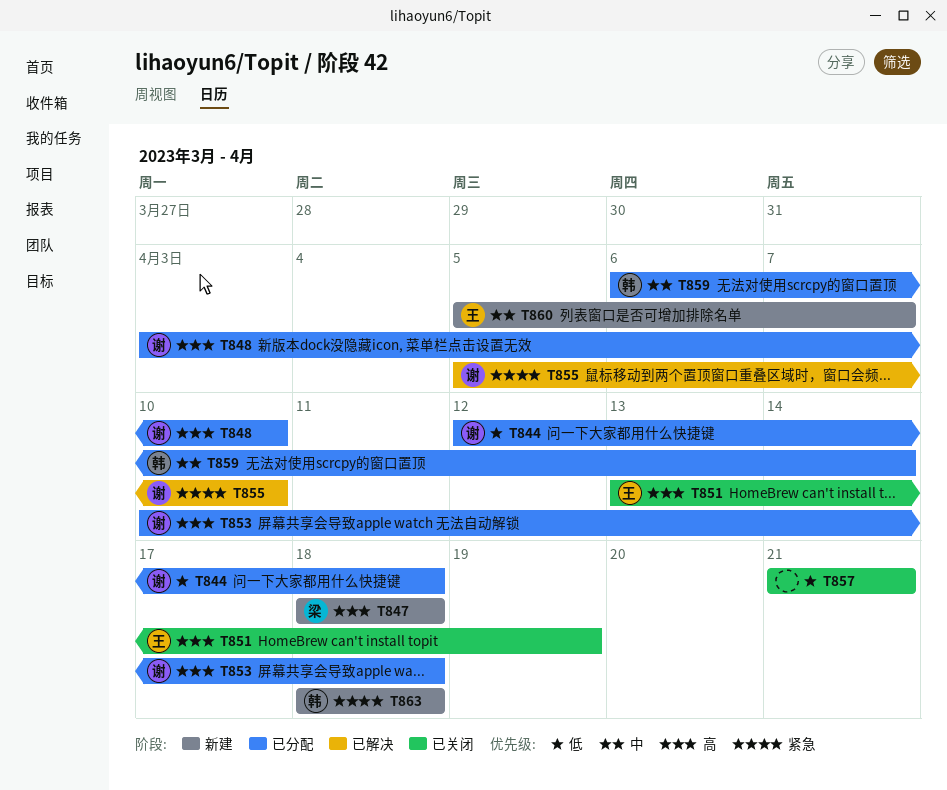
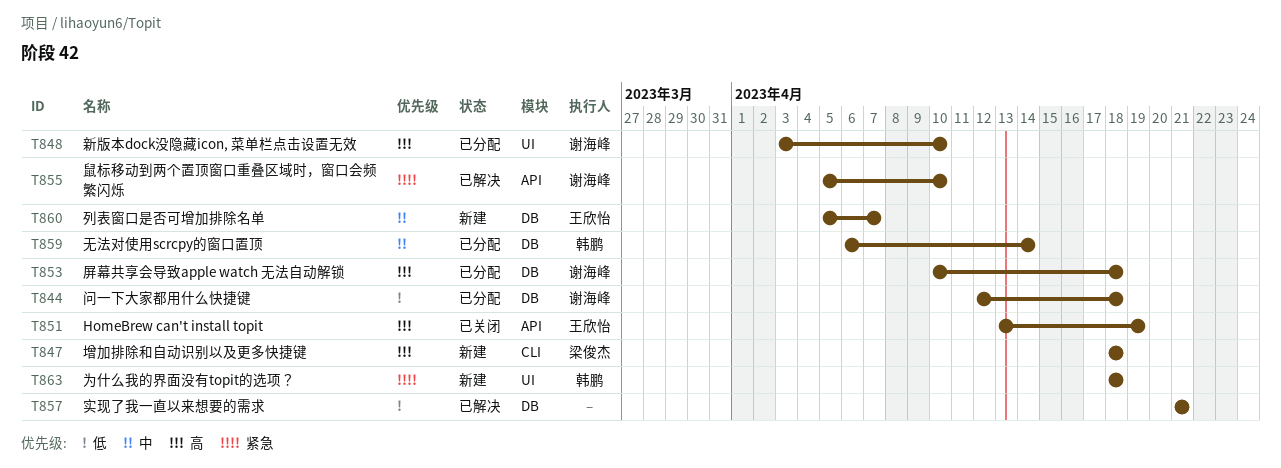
T857, status: 已关闭 -> 已解决

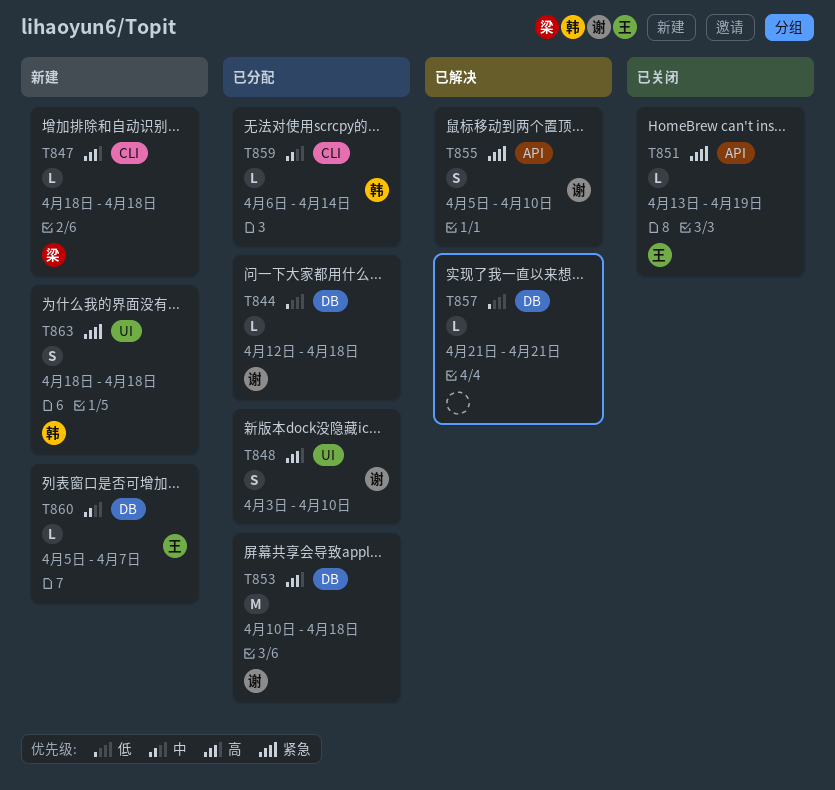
T851, priority: 高 -> 紧急
T859, label: DB -> CLI

